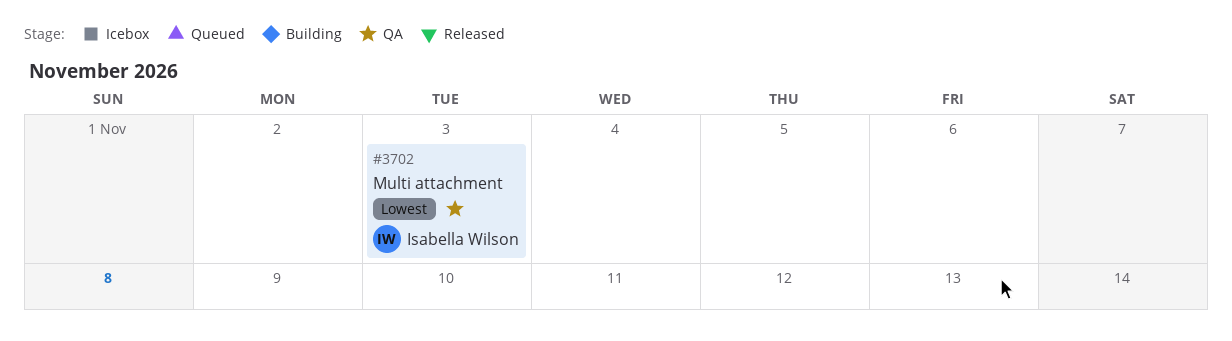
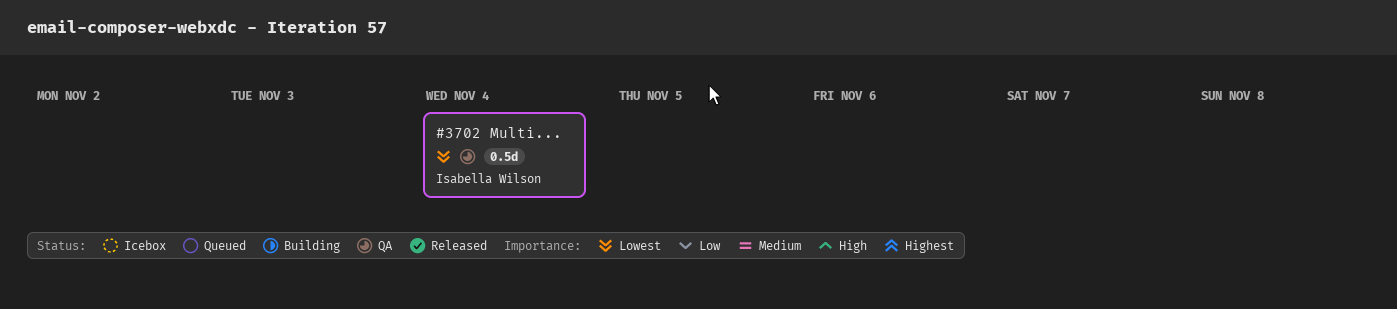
#3702, due: Nov 3 -> Nov 4

